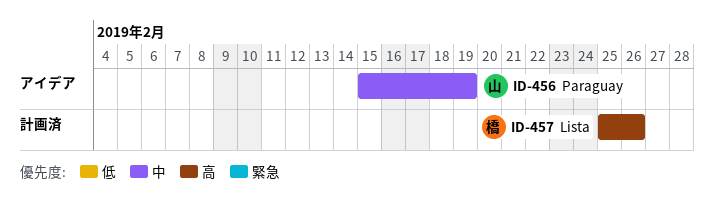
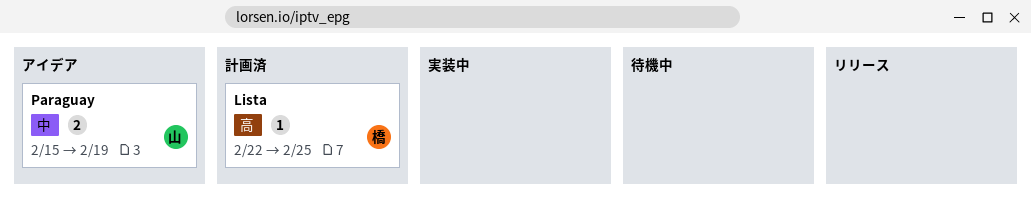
Lista, start: Feb 25 -> Feb 22
Lista, due: Feb 26 -> Feb 25

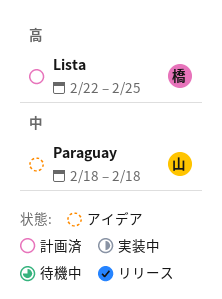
Paraguay, start: Feb 15 -> Feb 18
Paraguay, due: Feb 19 -> Feb 18

